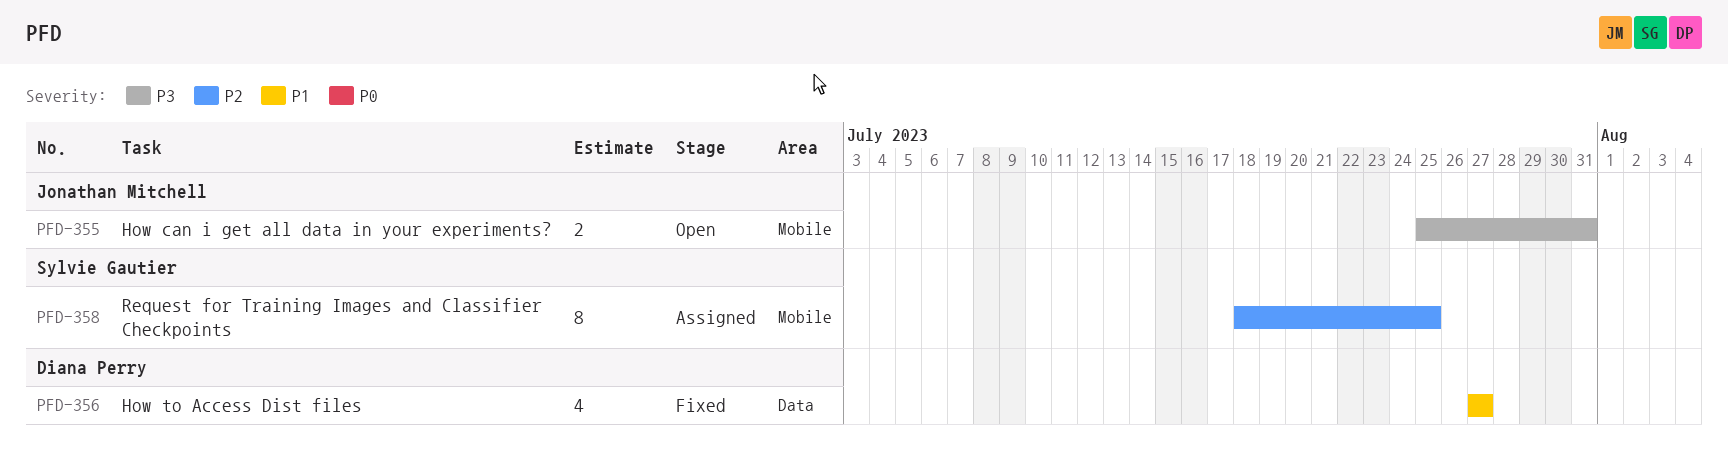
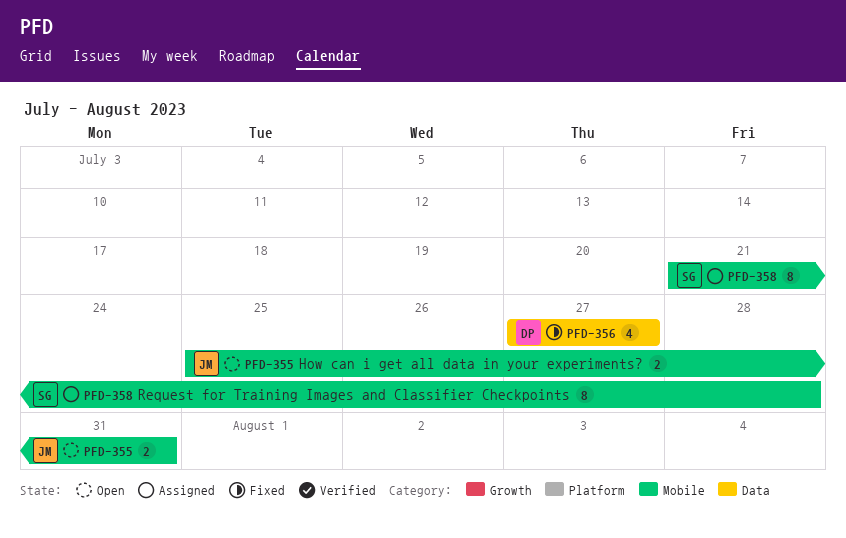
PFD-358, start: Jul 18 -> Jul 21
PFD-358, due: Jul 25 -> Jul 28

